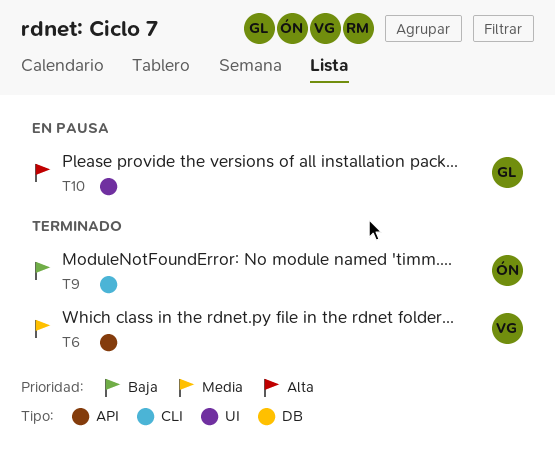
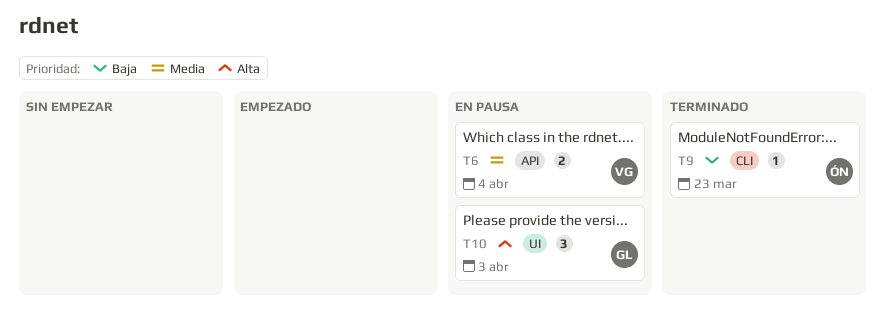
T6, status: Terminado -> En pausa

